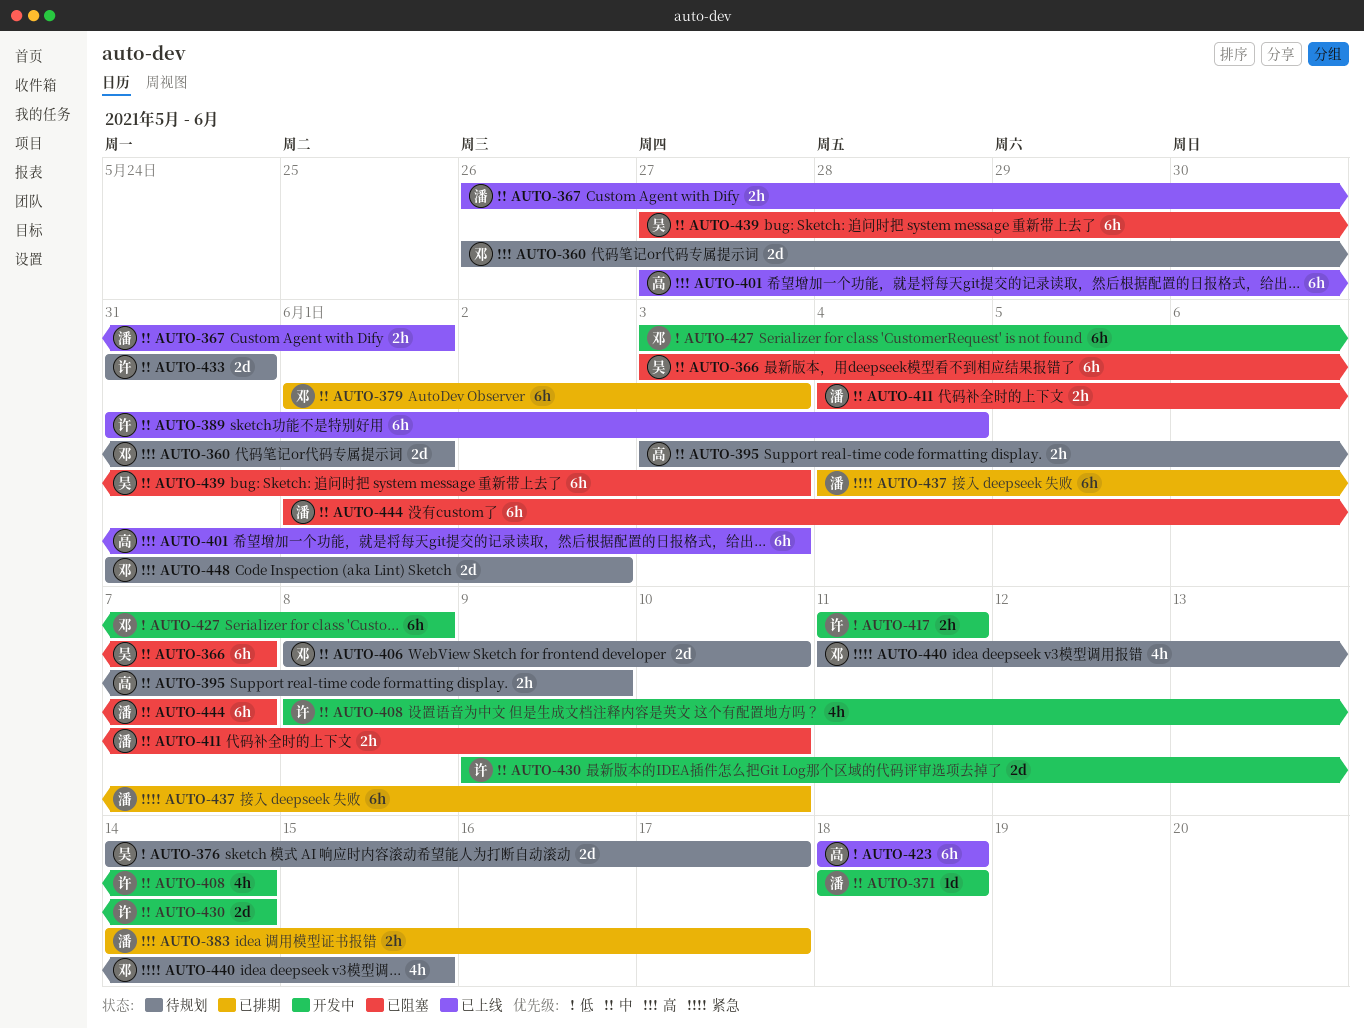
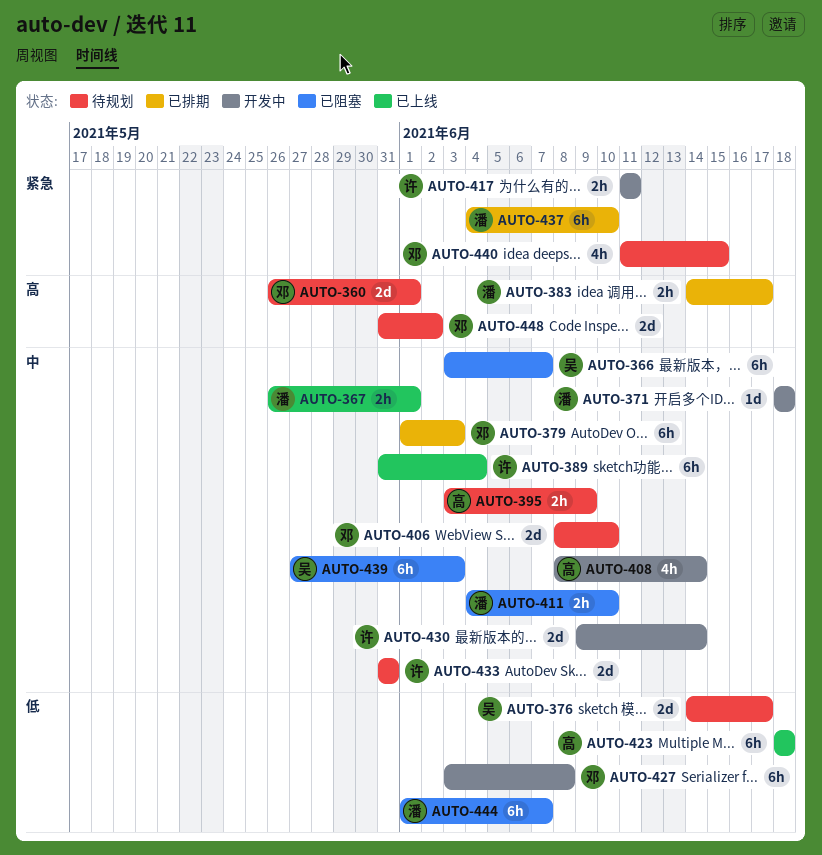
AUTO-401: present -> none
AUTO-408, owner: 许 -> 高
AUTO-417, priority: 低 -> 紧急
AUTO-444, priority: 中 -> 低

